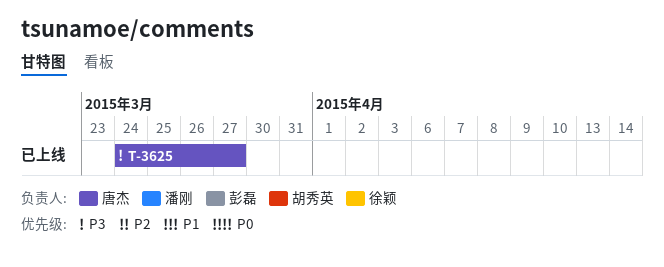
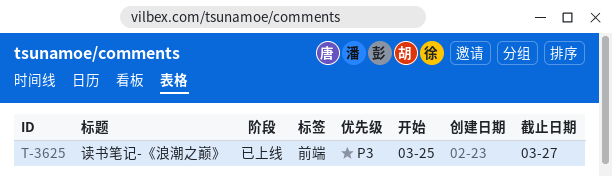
T-3625, start: Mar 24 -> Mar 25

